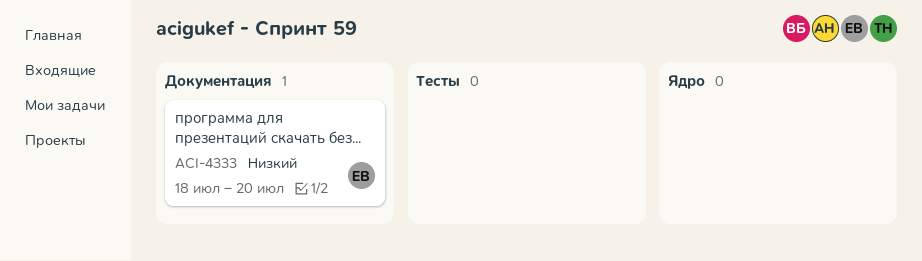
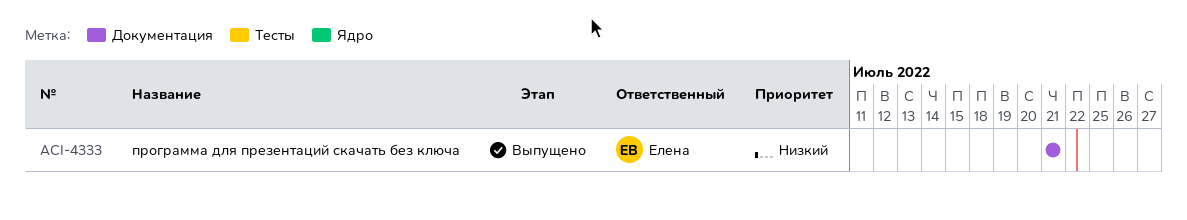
ACI-4333, start: Jul 18 -> Jul 21
ACI-4333, due: Jul 20 -> Jul 21

